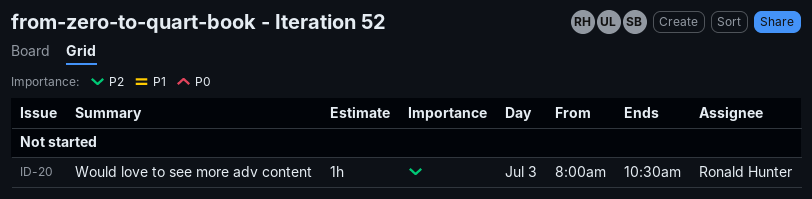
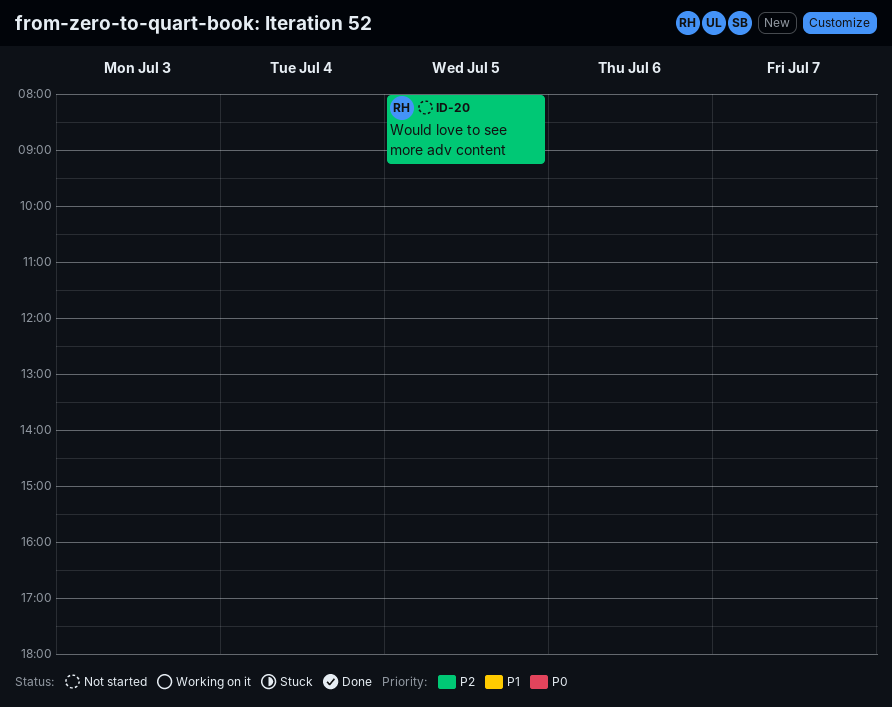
ID-20, day: Jul 3 -> Jul 5
ID-20, ends: 10:30 -> 09:15

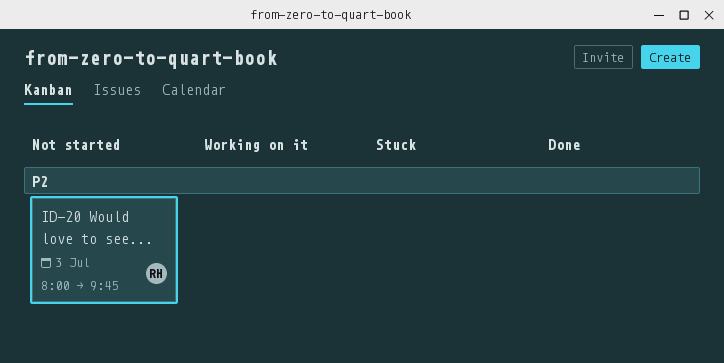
ID-20, day: Jul 5 -> Jul 3
ID-20, ends: 09:15 -> 09:45

